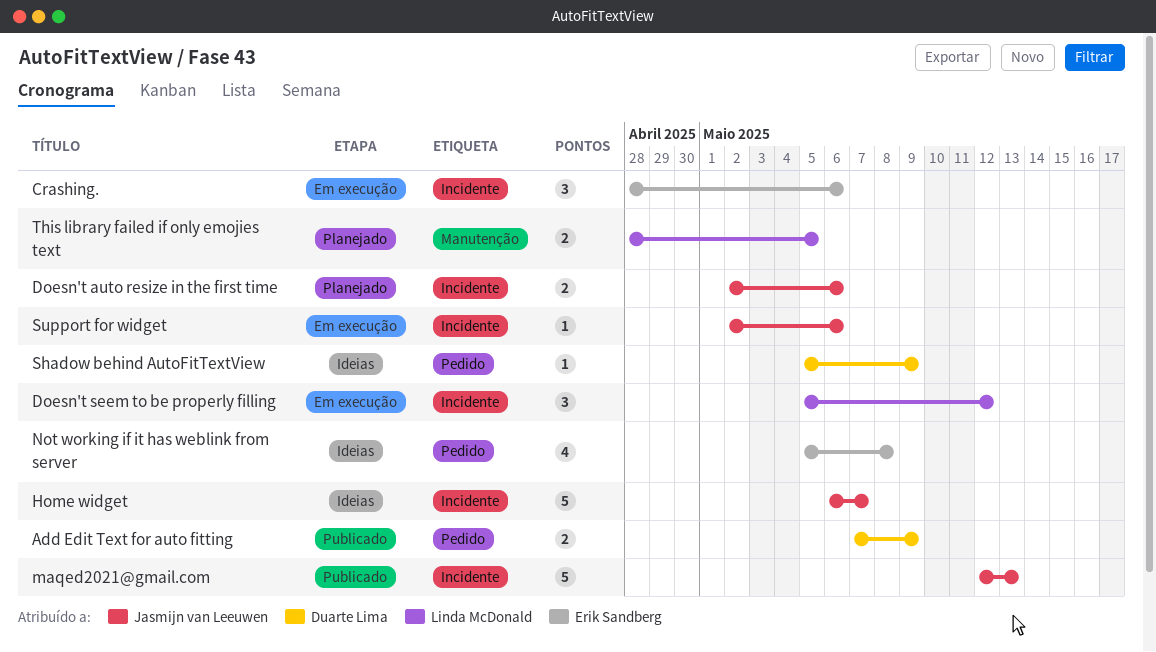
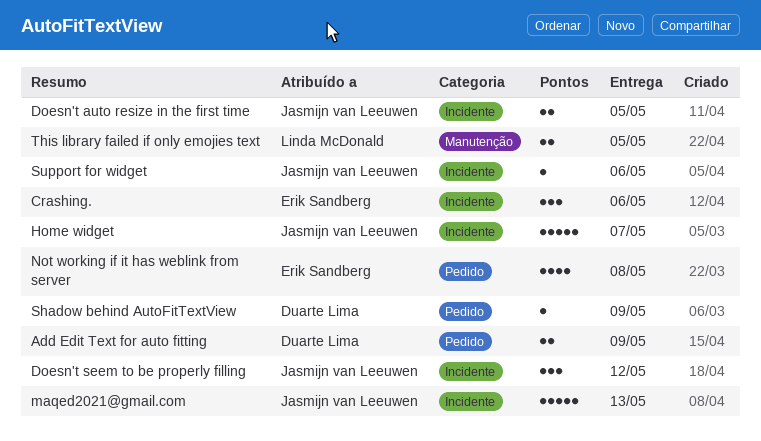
Doesn't auto resize in the first time, due: May 6 -> May 5
Doesn't seem to be properly filling, owner: Linda McDonald -> Jasmijn van Leeuwen

